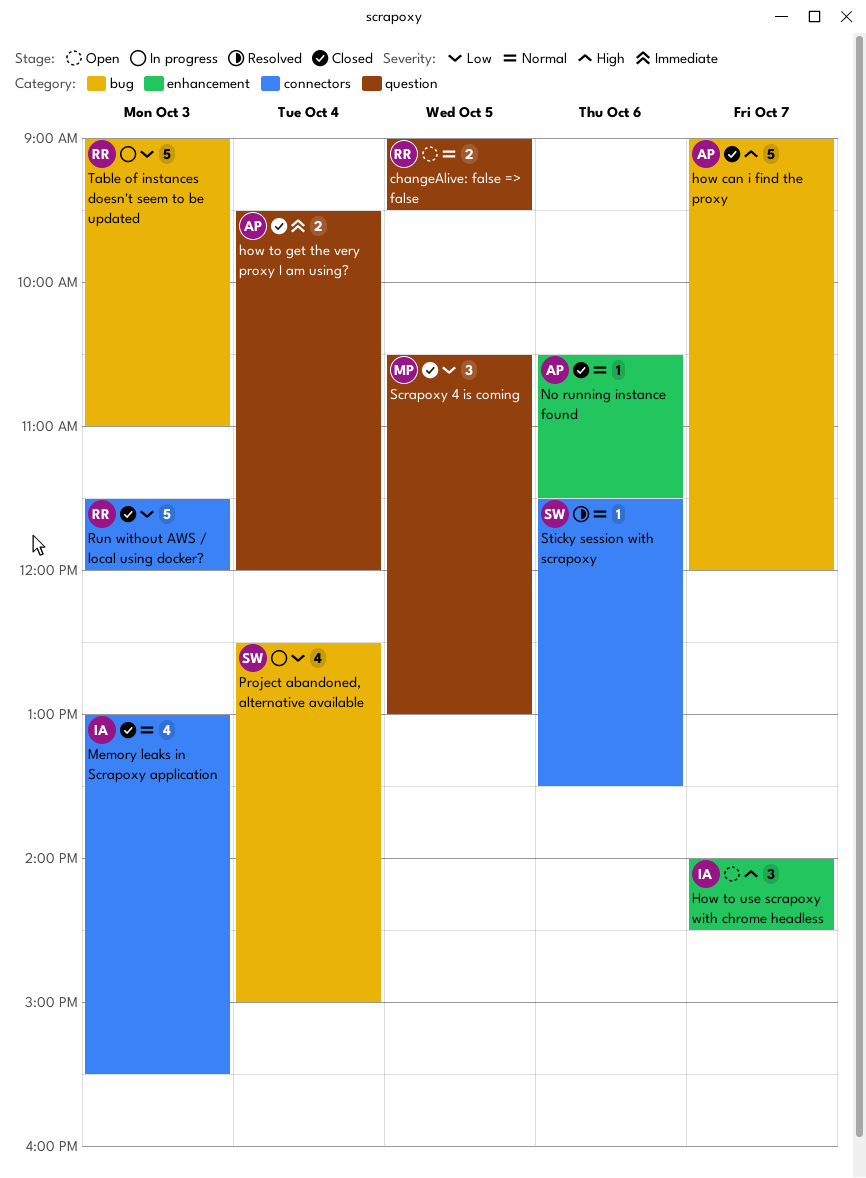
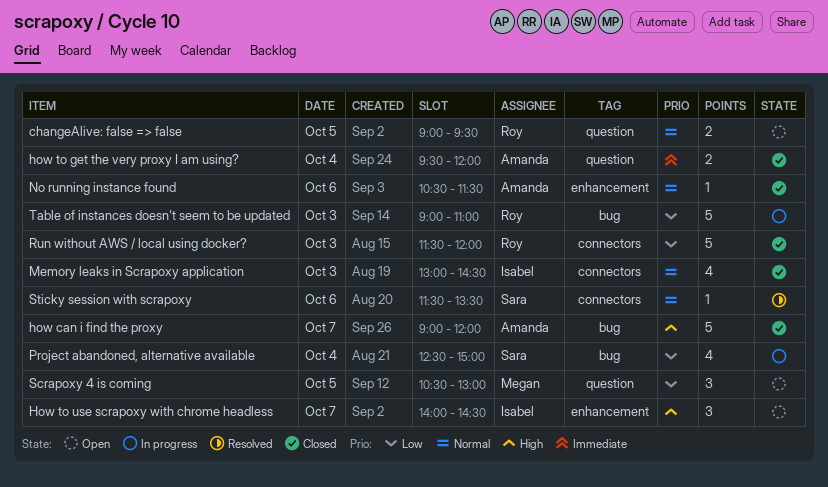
Memory leaks in Scrapoxy application, ends: 15:30 -> 14:30
Scrapoxy 4 is coming, status: Closed -> Open

